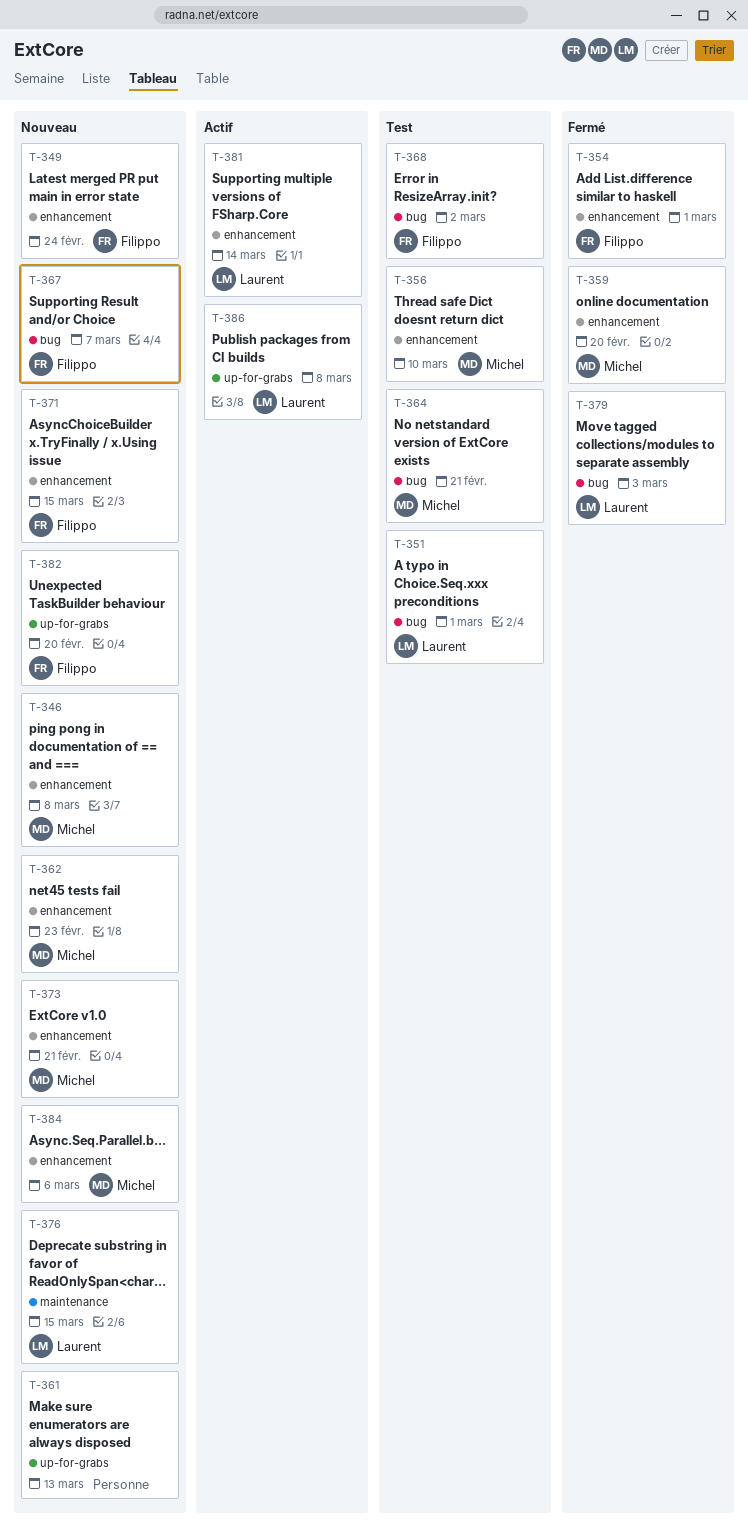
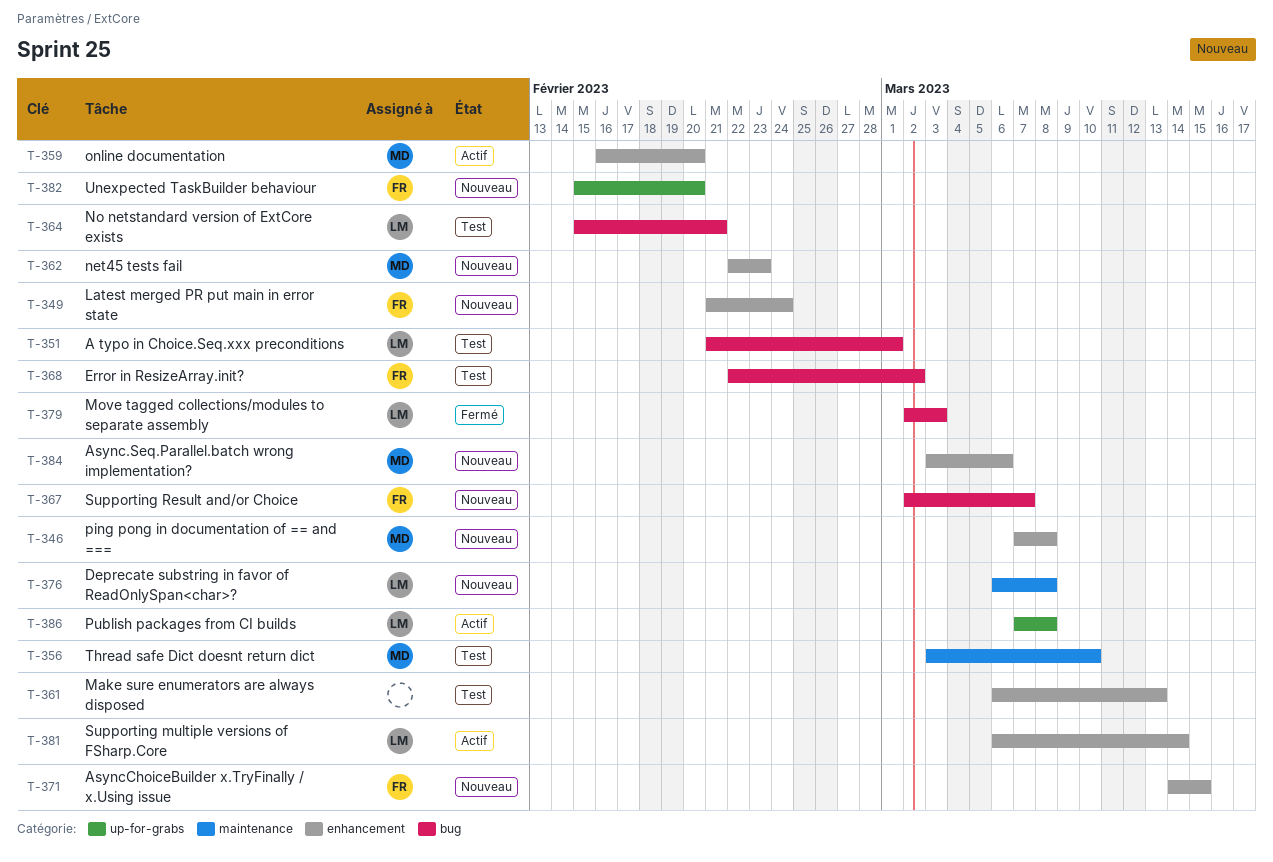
T-354: present -> none
T-356, label: enhancement -> maintenance
T-359, status: Fermé -> Actif
T-361, status: Nouveau -> Test
T-361, label: up-for-grabs -> enhancement
T-364, owner: Michel -> Laurent
T-373: present -> none
T-376, due: Mar 15 -> Mar 8

